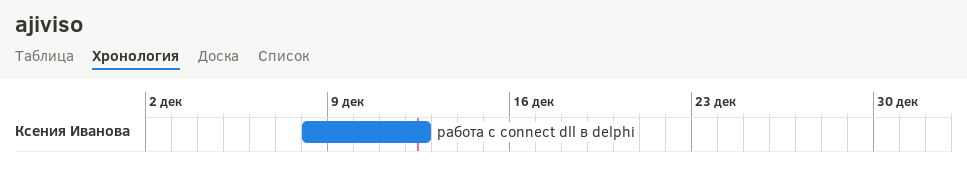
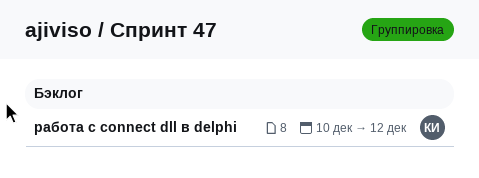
работа с connect dll в delphi, start: Dec 8 -> Dec 10

